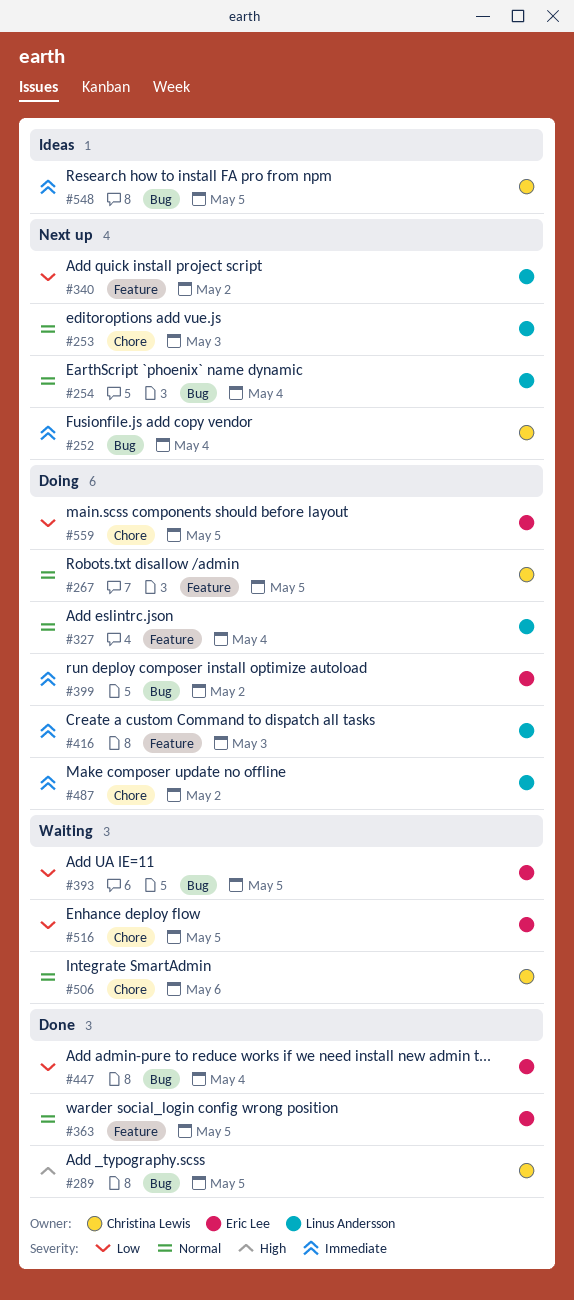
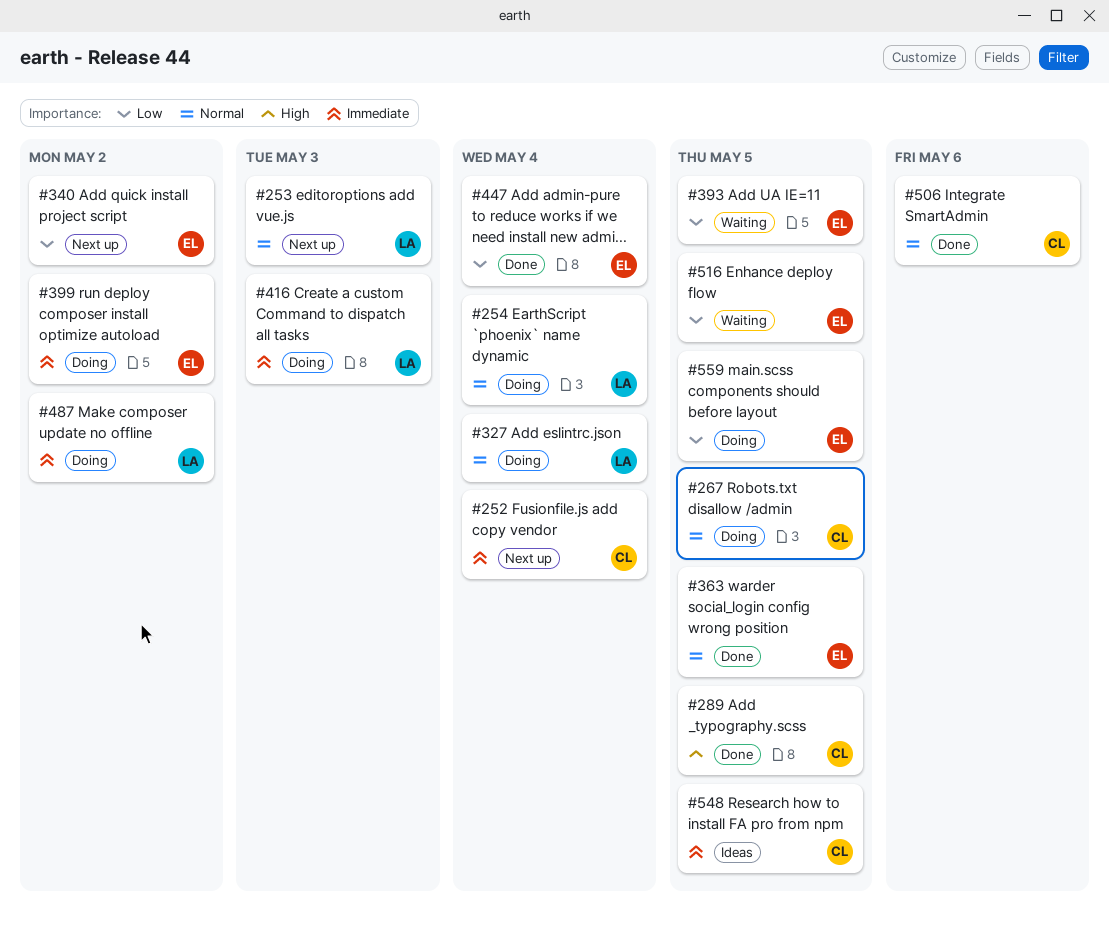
#254, status: Next up -> Doing
#340, owner: Linus Andersson -> Eric Lee
#506, status: Waiting -> Done

